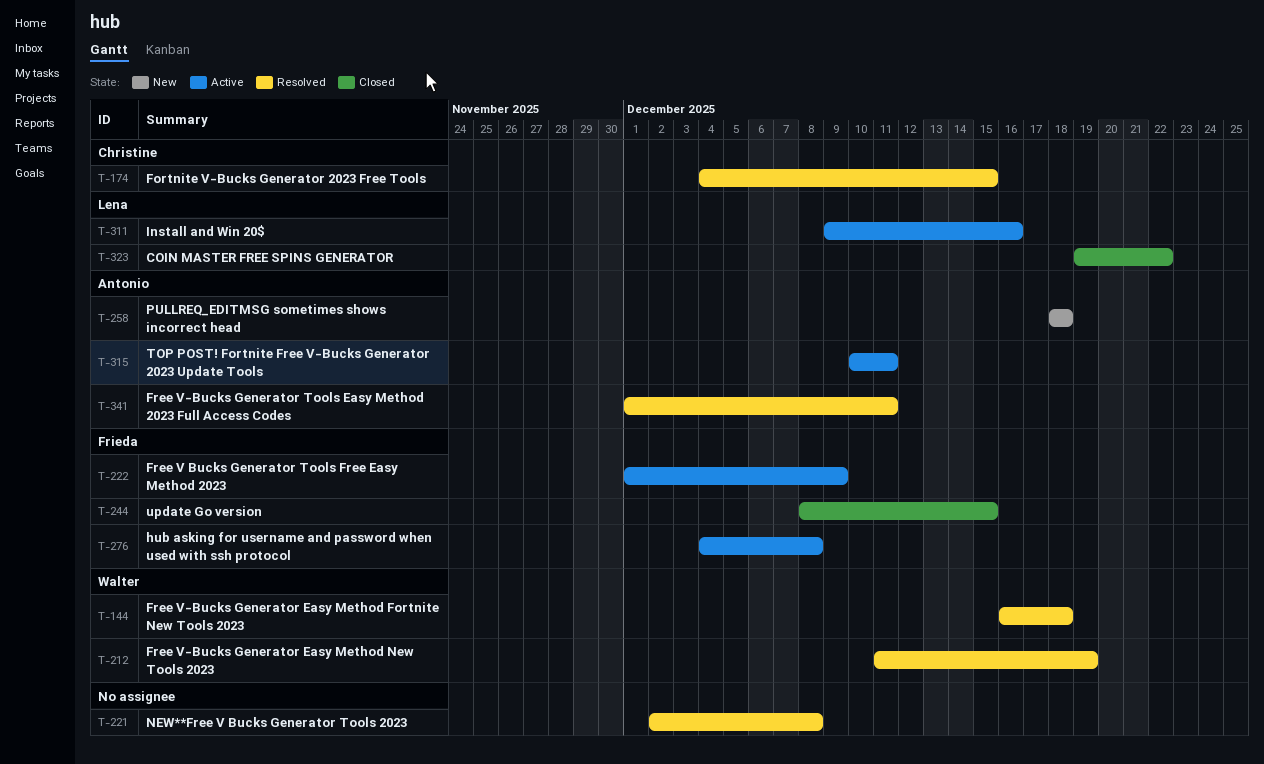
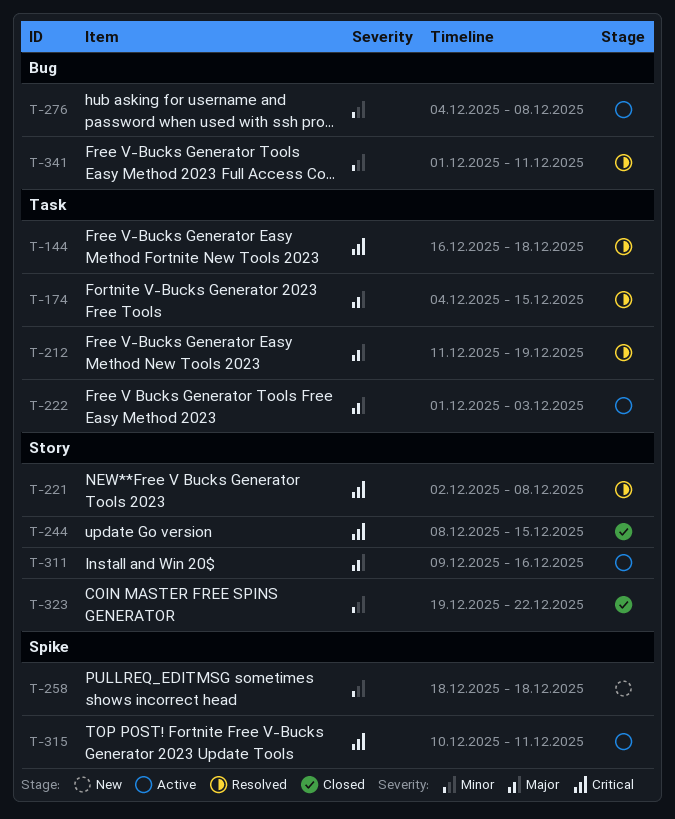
T-222, due: Dec 9 -> Dec 3

